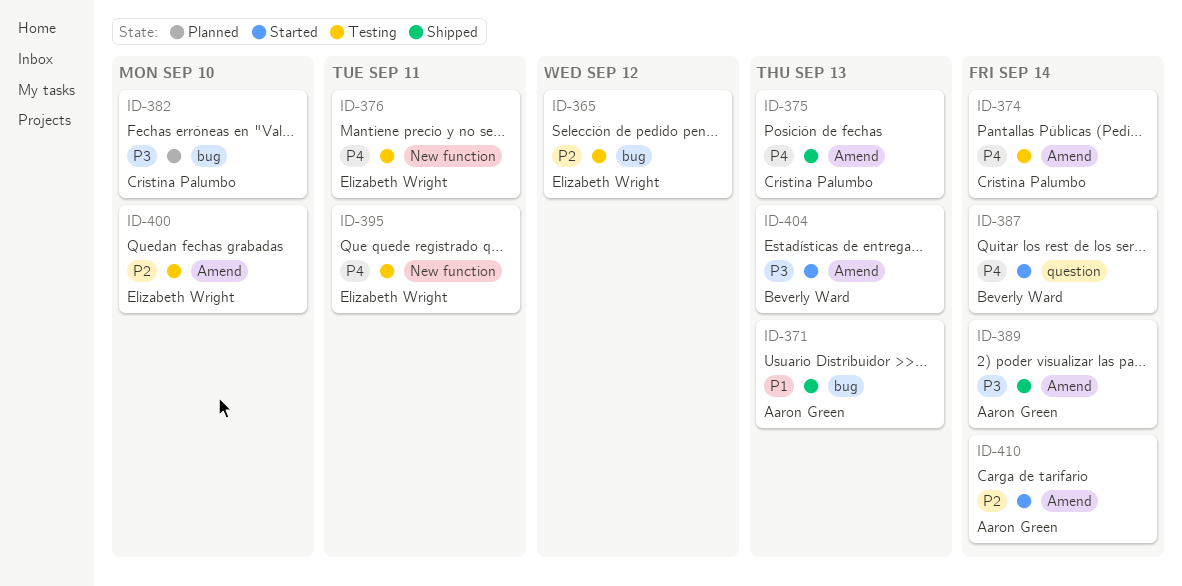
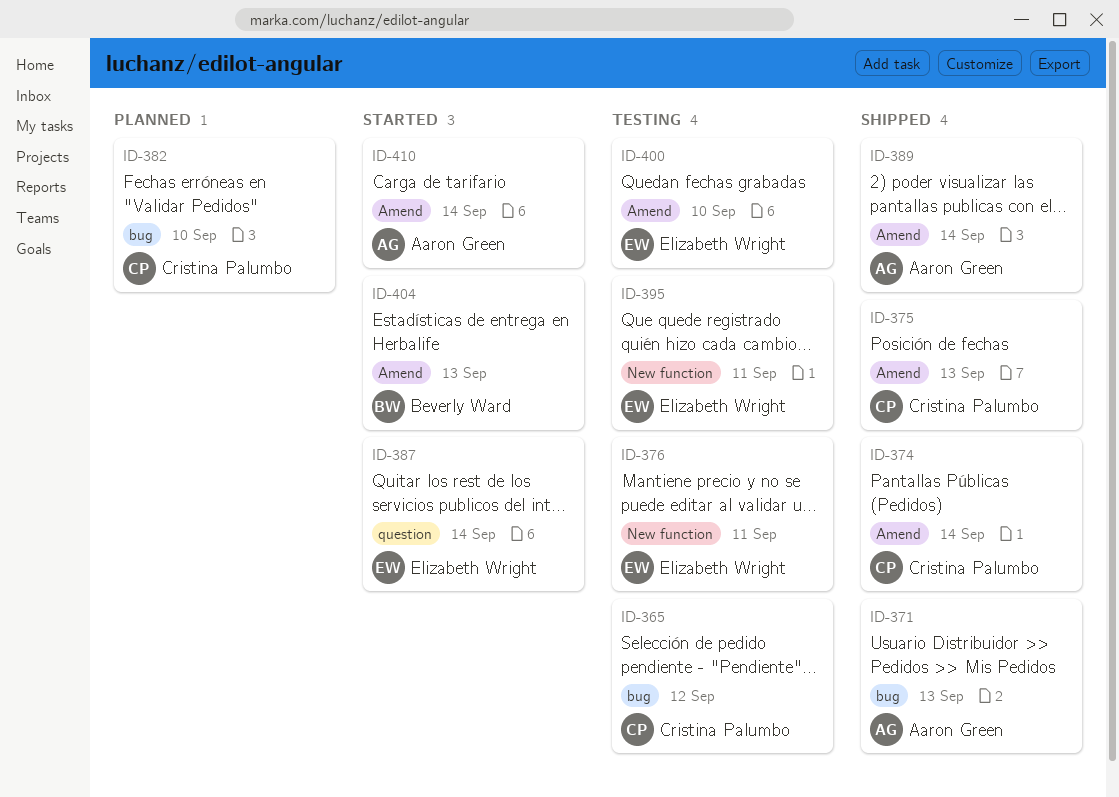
ID-365, owner: Elizabeth Wright -> Cristina Palumbo
ID-374, status: Testing -> Shipped
ID-387, owner: Beverly Ward -> Elizabeth Wright

